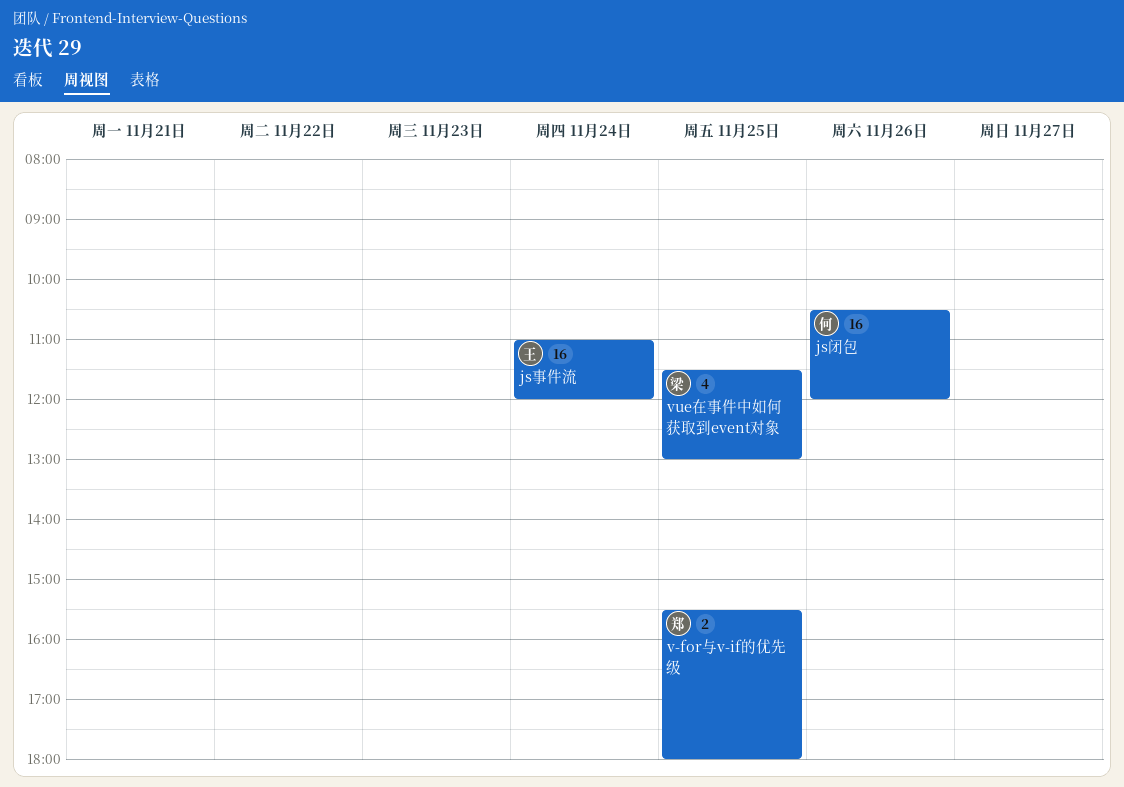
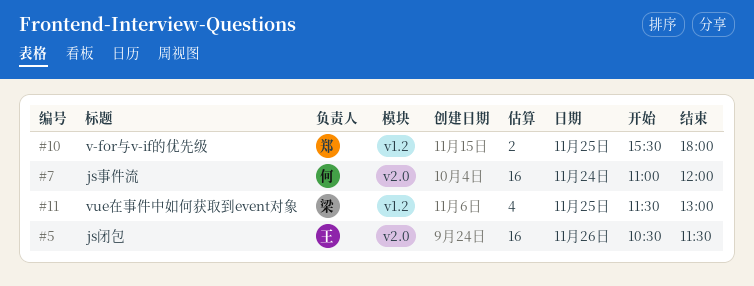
js事件流, owner: 王 -> 何
js闭包, owner: 何 -> 王
js闭包, ends: 12:00 -> 11:30

